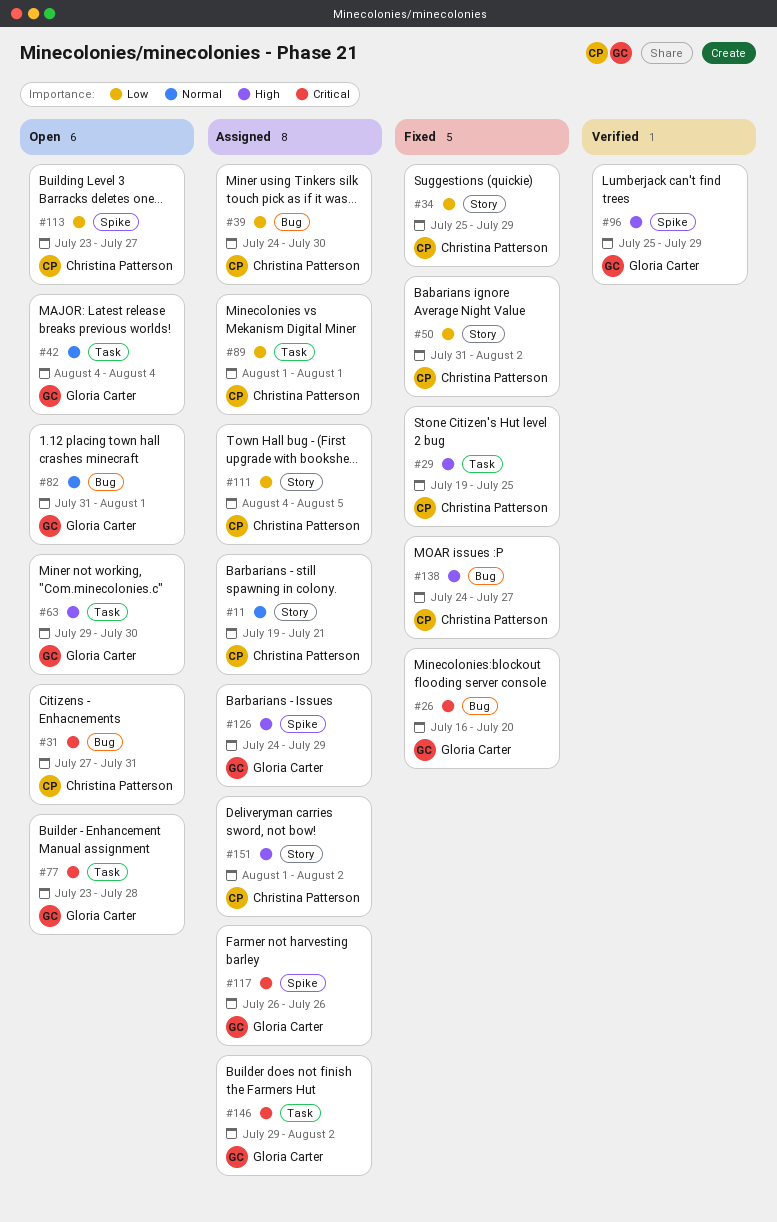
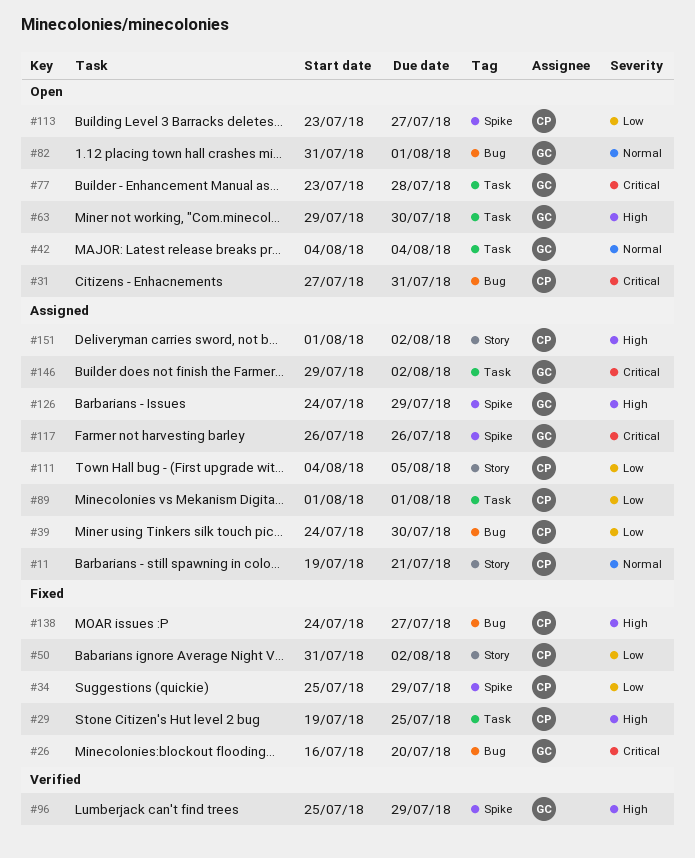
#34, label: Story -> Spike

